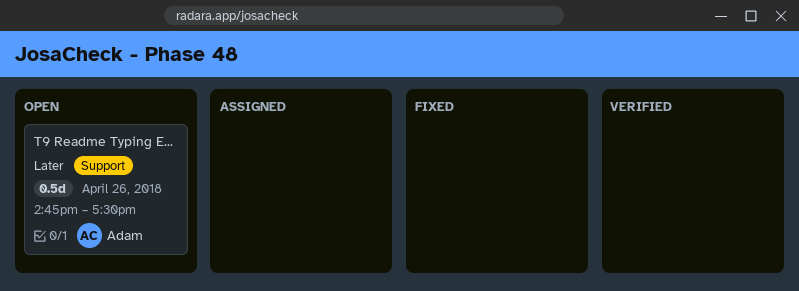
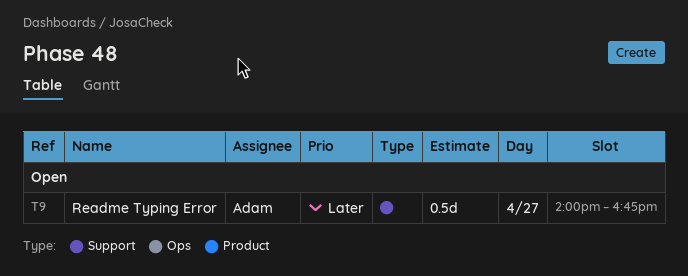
T9, day: Apr 26 -> Apr 27
T9, begins: 14:45 -> 14:00
T9, ends: 17:30 -> 16:45

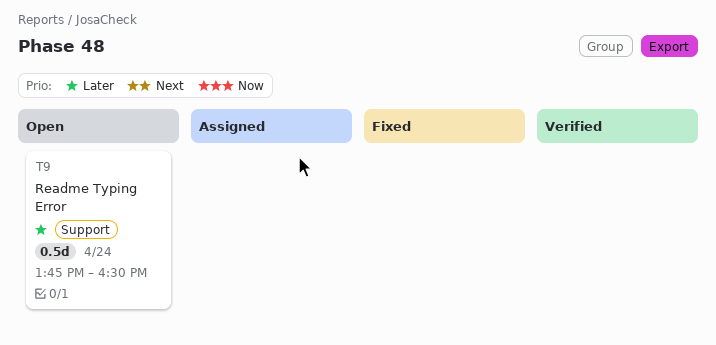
T9, day: Apr 27 -> Apr 24
T9, begins: 14:00 -> 13:45
T9, ends: 16:45 -> 16:30

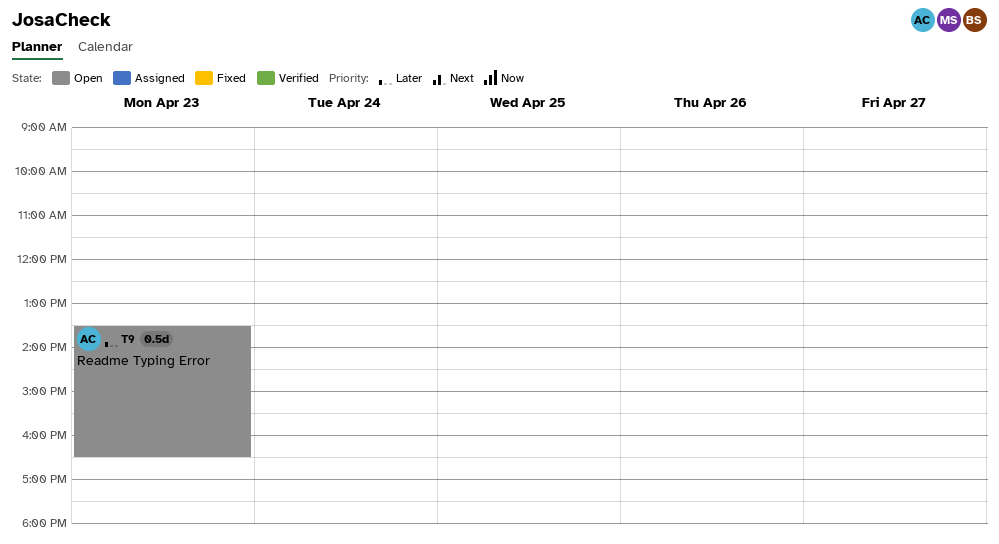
T9, day: Apr 24 -> Apr 23
T9, begins: 13:45 -> 13:30

